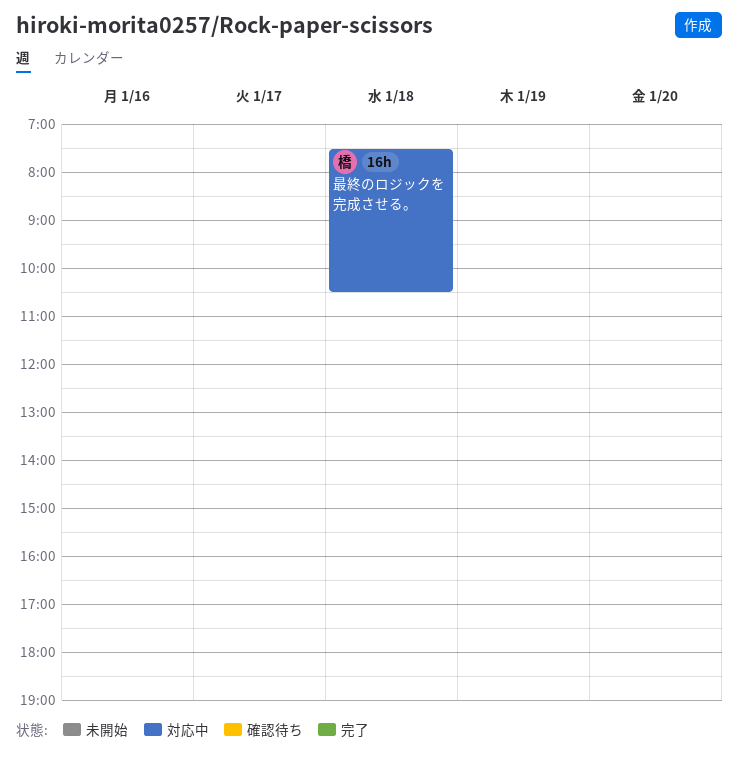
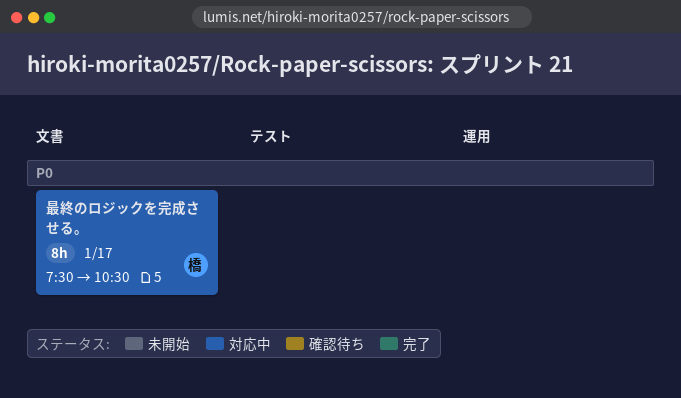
最終のロジックを完成させる。, estimate: 16h -> 8h
最終のロジックを完成させる。, day: Jan 18 -> Jan 17

